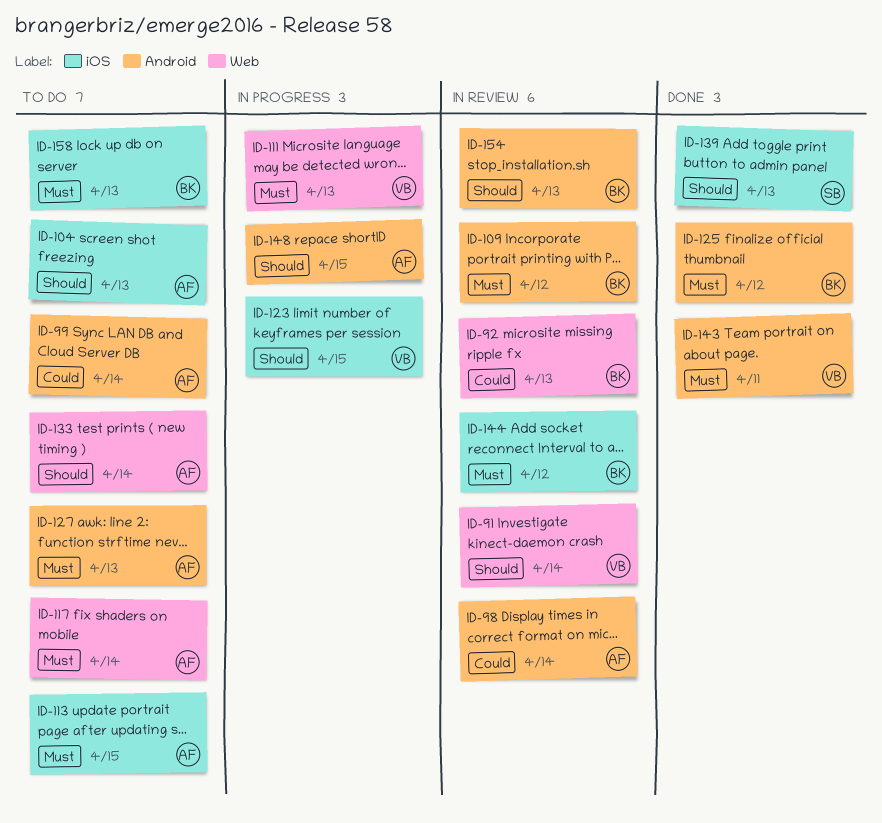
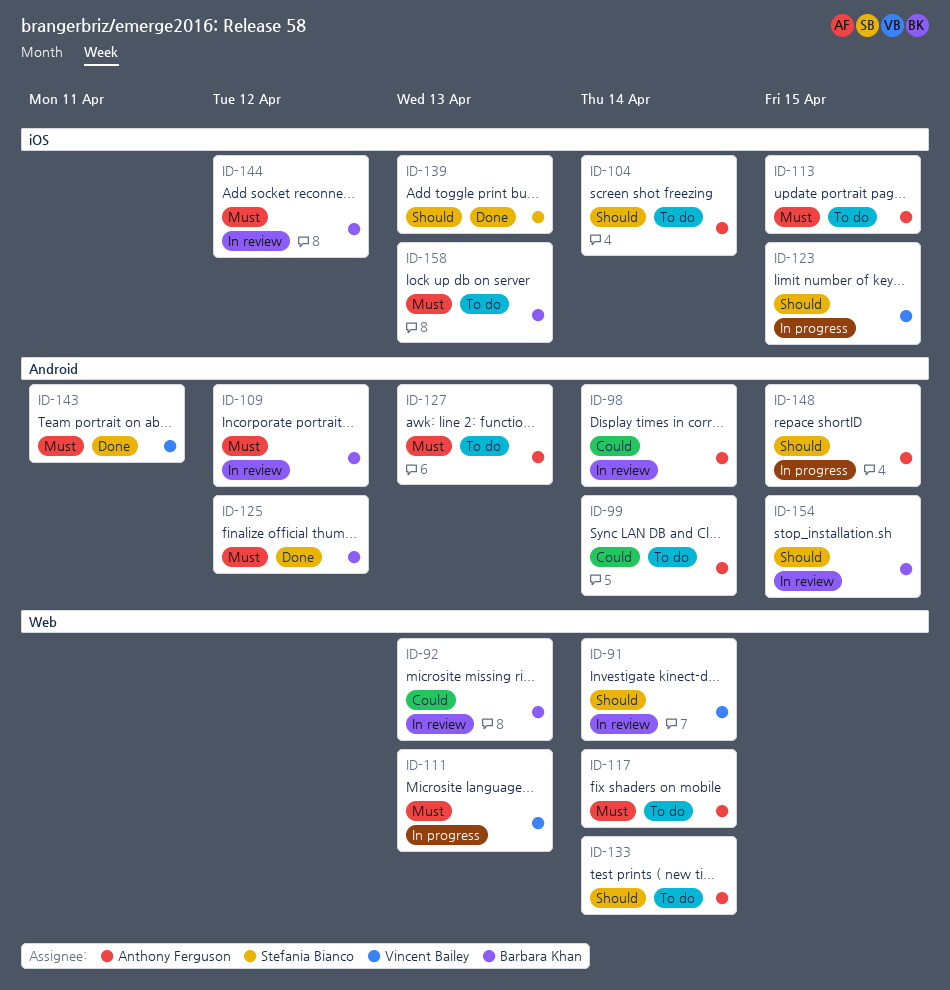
ID-104, due: Apr 13 -> Apr 14
ID-154, due: Apr 13 -> Apr 15

